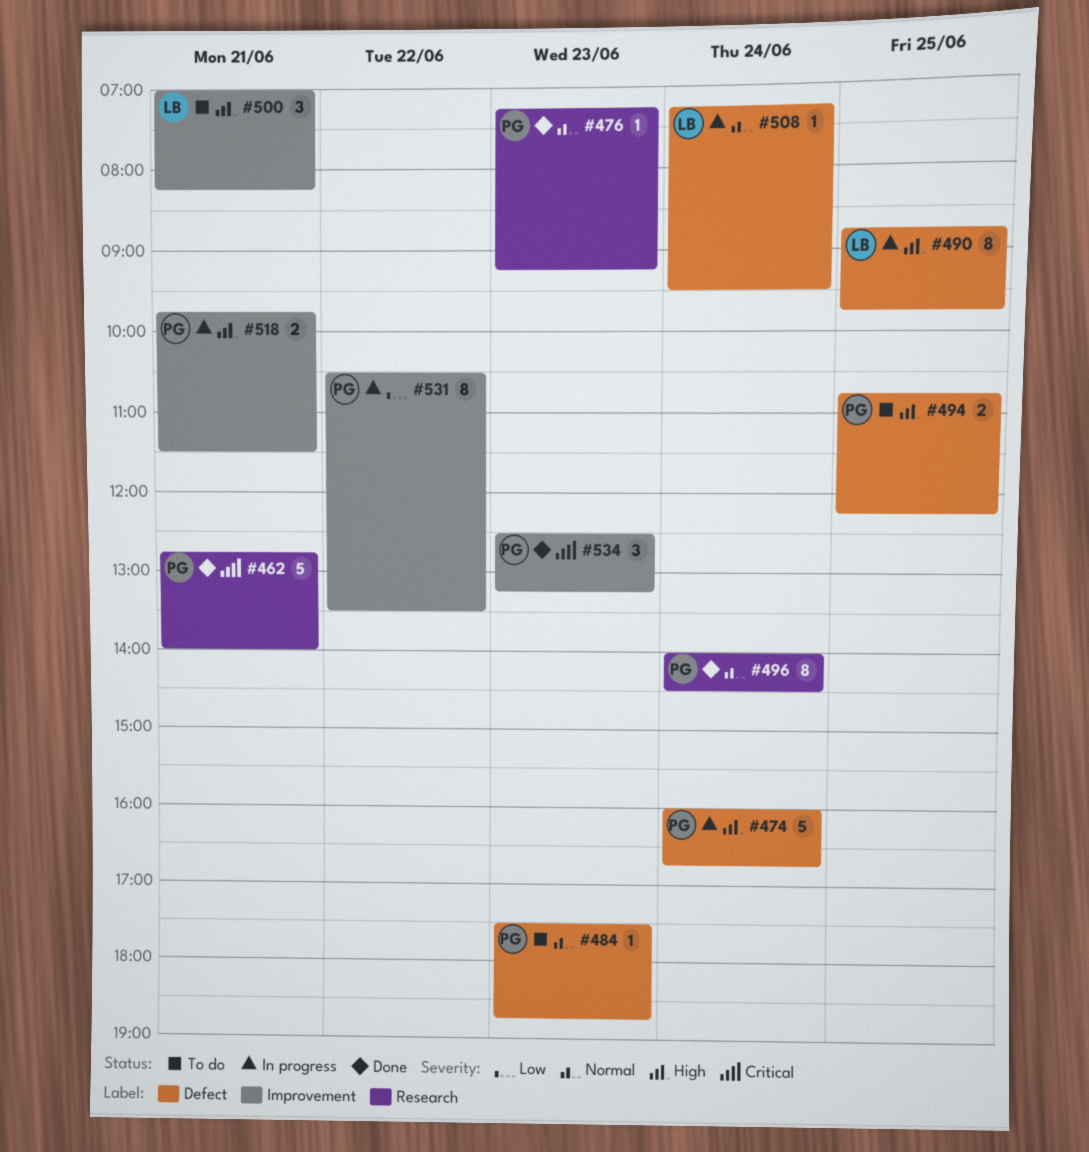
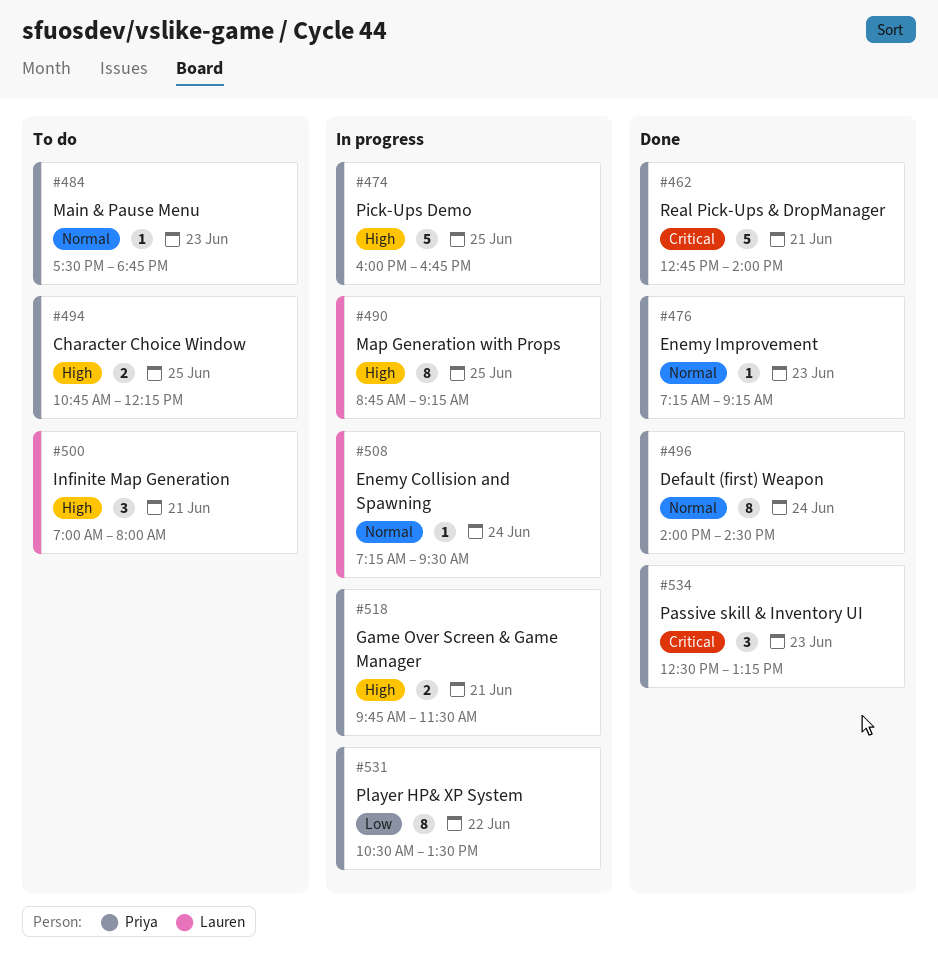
#474, day: Jun 24 -> Jun 25
#490, ends: 09:45 -> 09:15
#500, ends: 08:15 -> 08:00

